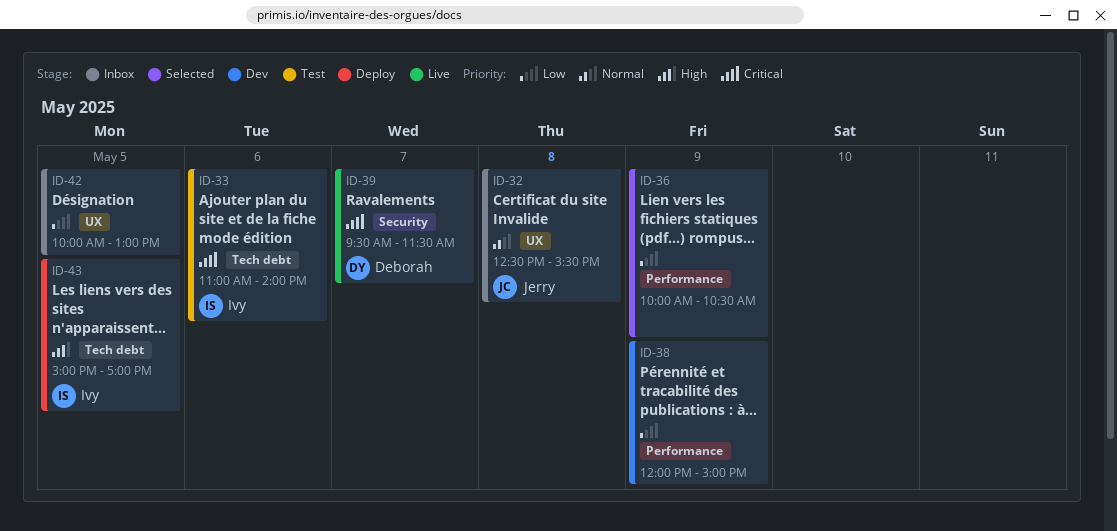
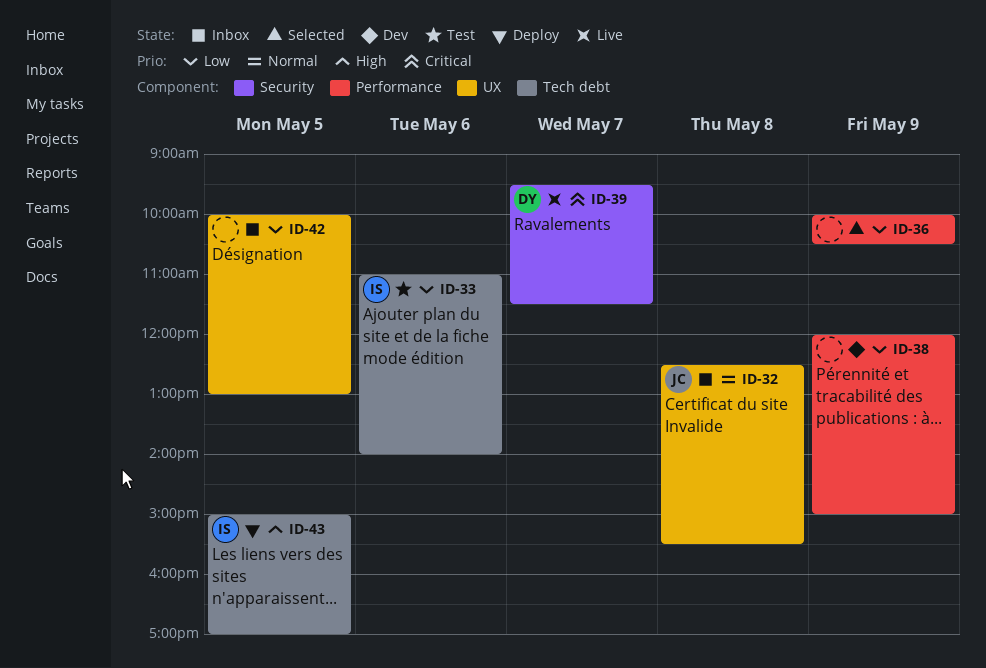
ID-33, priority: Critical -> Low

